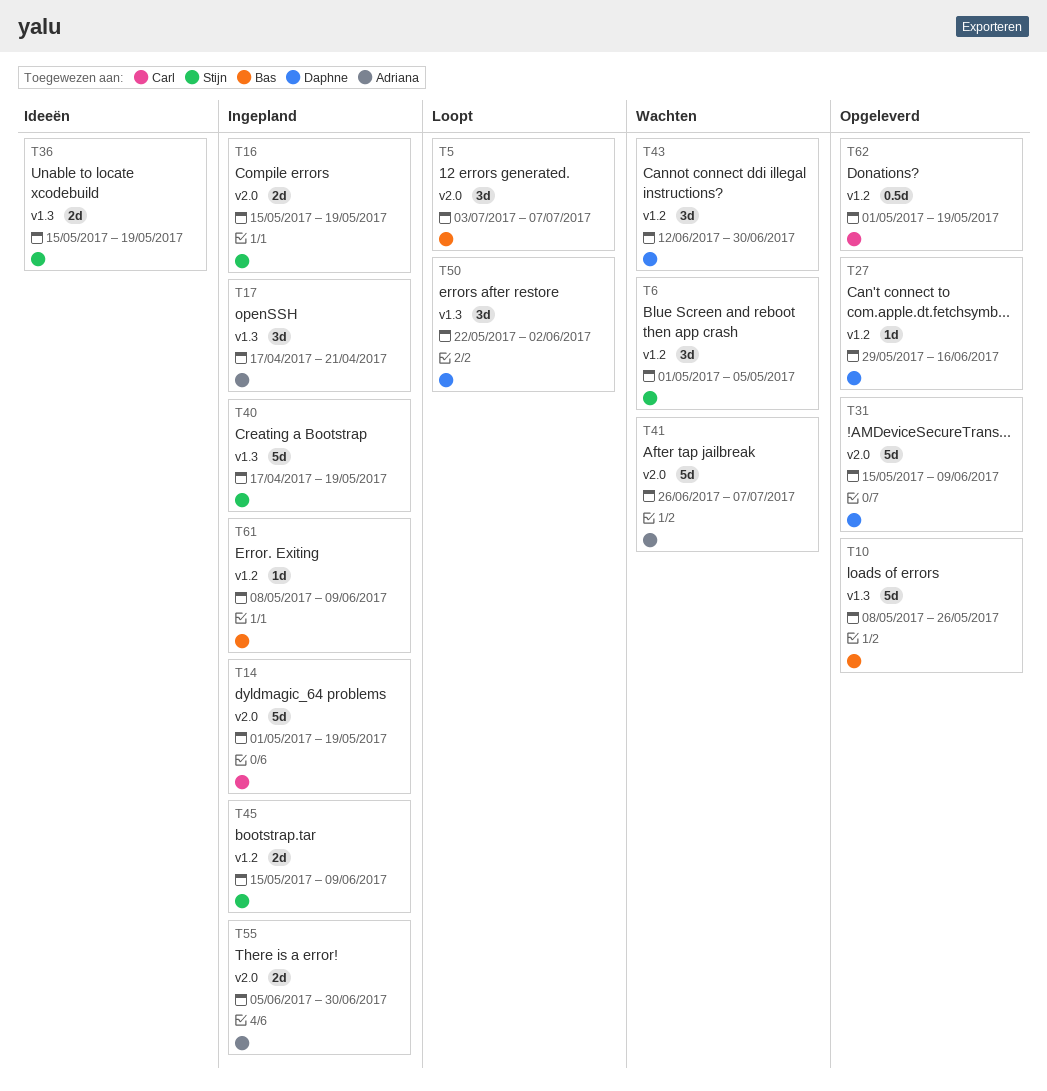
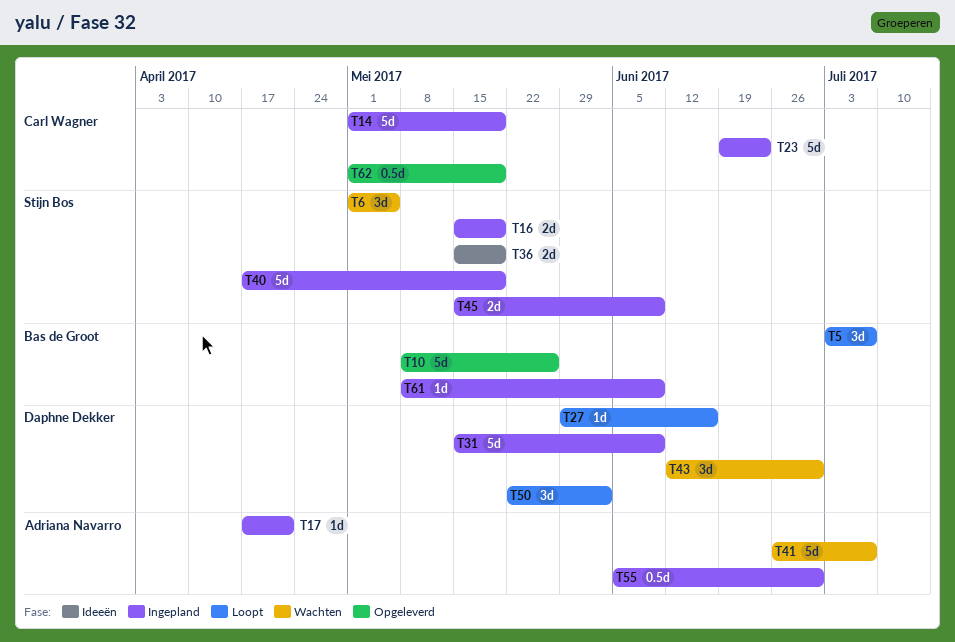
T17, estimate: 3d -> 1d
T23: none -> present
T27, status: Opgeleverd -> Loopt
T31, status: Opgeleverd -> Ingepland
T55, estimate: 2d -> 0.5d

